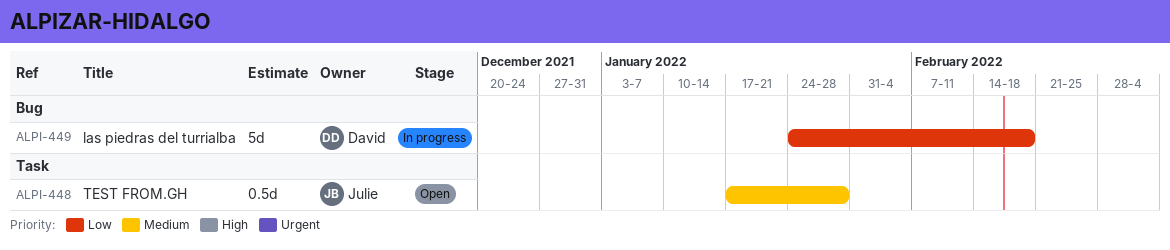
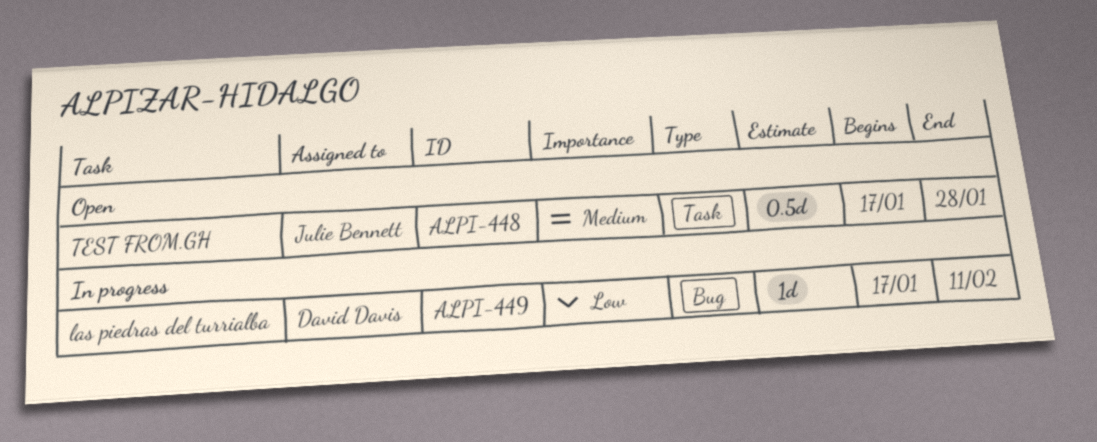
ALPI-449, estimate: 5d -> 1d
ALPI-449, start: Jan 24 -> Jan 17
ALPI-449, due: Feb 18 -> Feb 11

